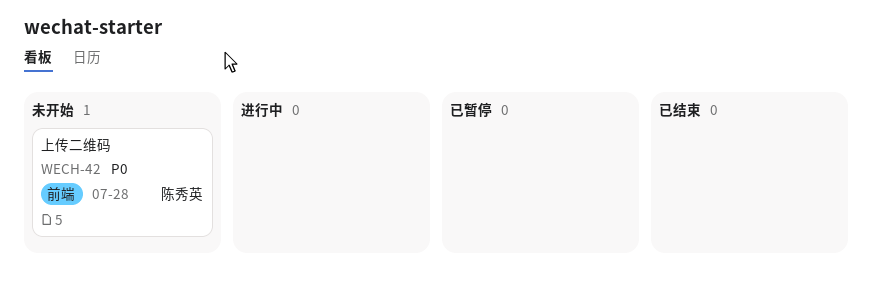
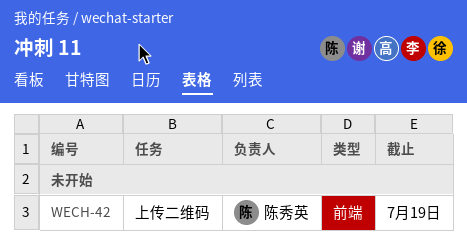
WECH-42, due: Jul 28 -> Jul 19

